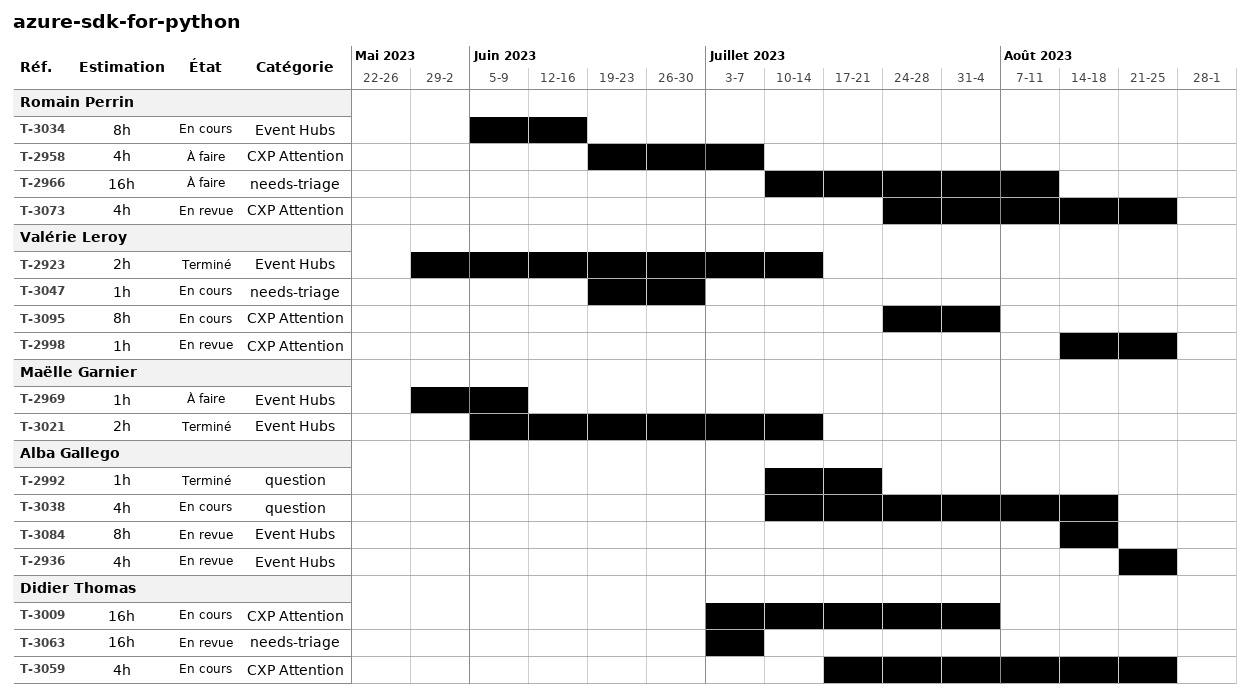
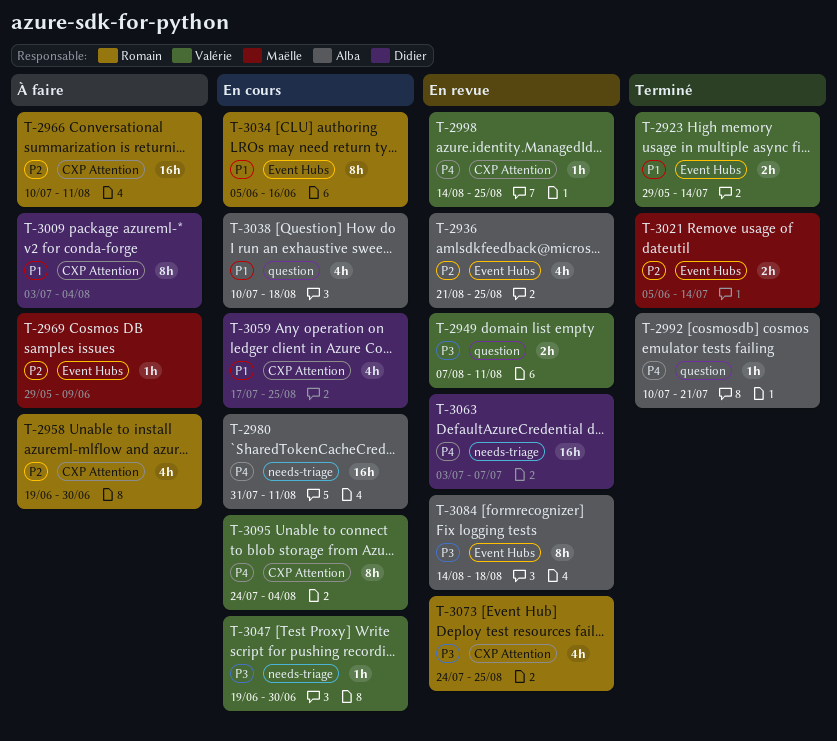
T-2949: none -> present
T-2958, due: Jul 7 -> Jun 30
T-2966, label: needs-triage -> CXP Attention
T-2980: none -> present
T-3009, status: En cours -> À faire
T-3009, estimate: 16h -> 8h

